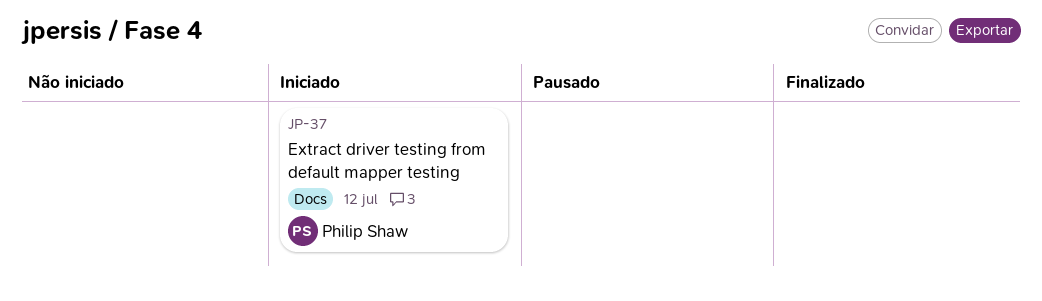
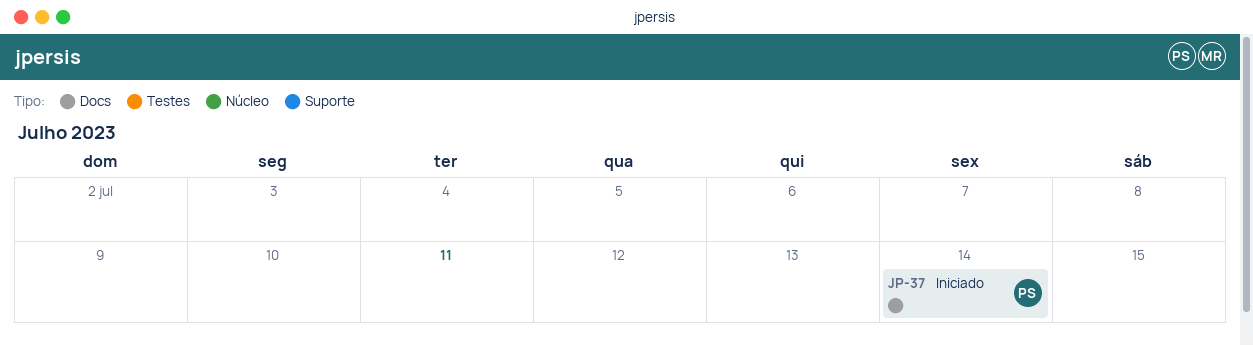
JP-37, due: Jul 12 -> Jul 14

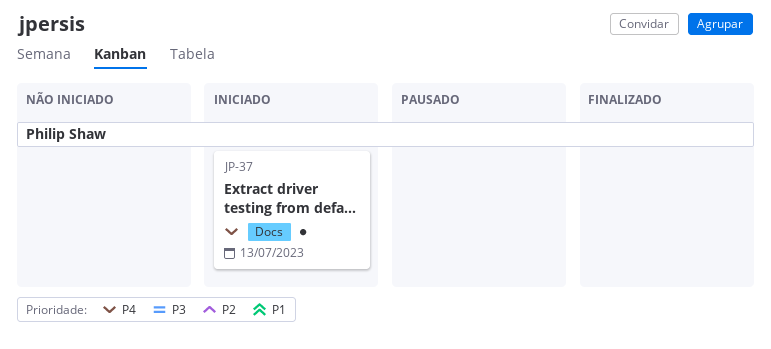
JP-37, due: Jul 14 -> Jul 13

